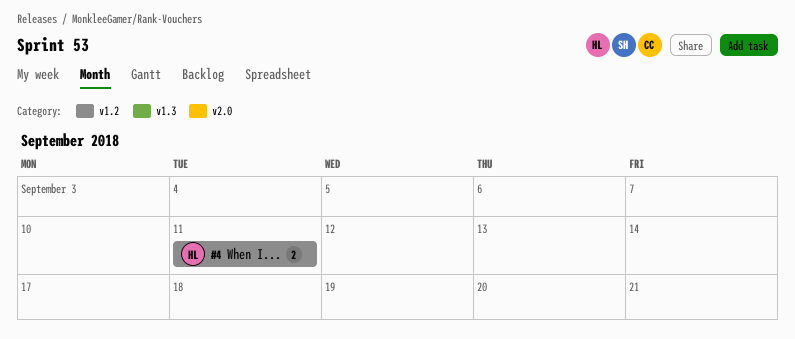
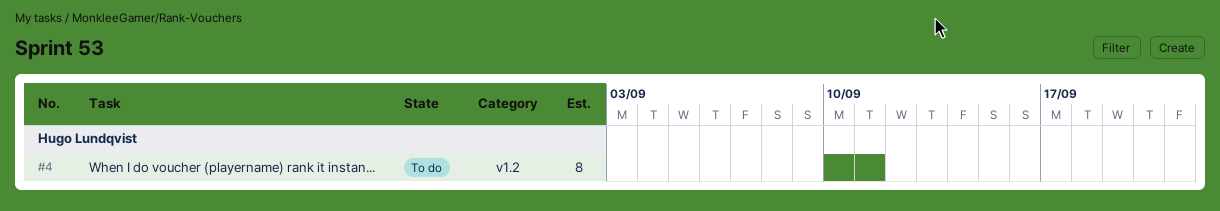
#4, estimate: 2 -> 8
#4, start: Sep 11 -> Sep 10

